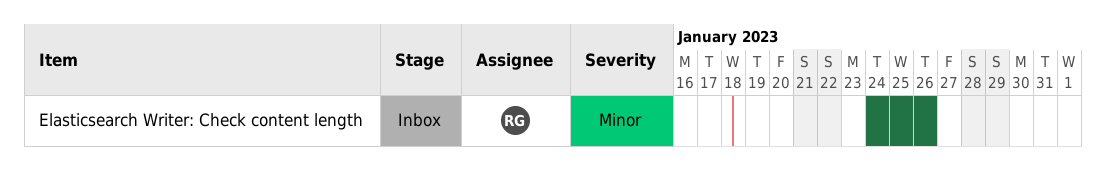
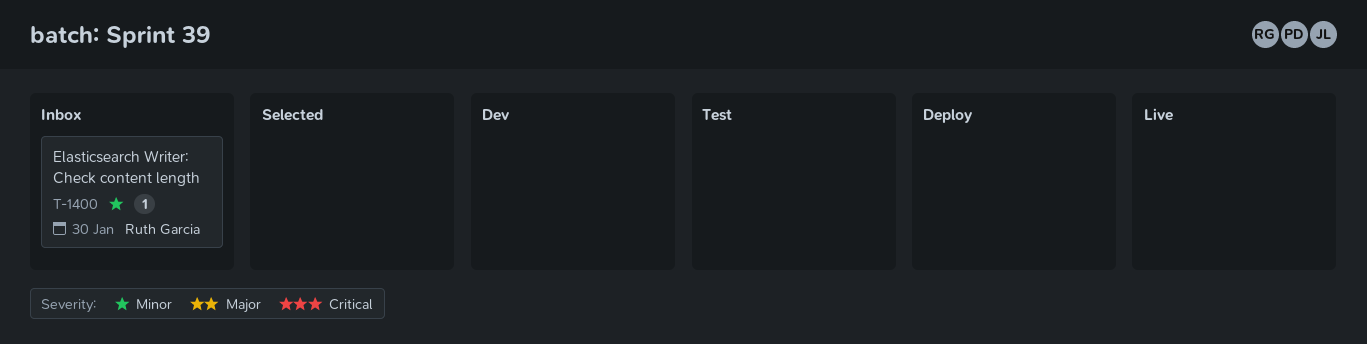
Elasticsearch Writer: Check content length, due: Jan 26 -> Jan 30

